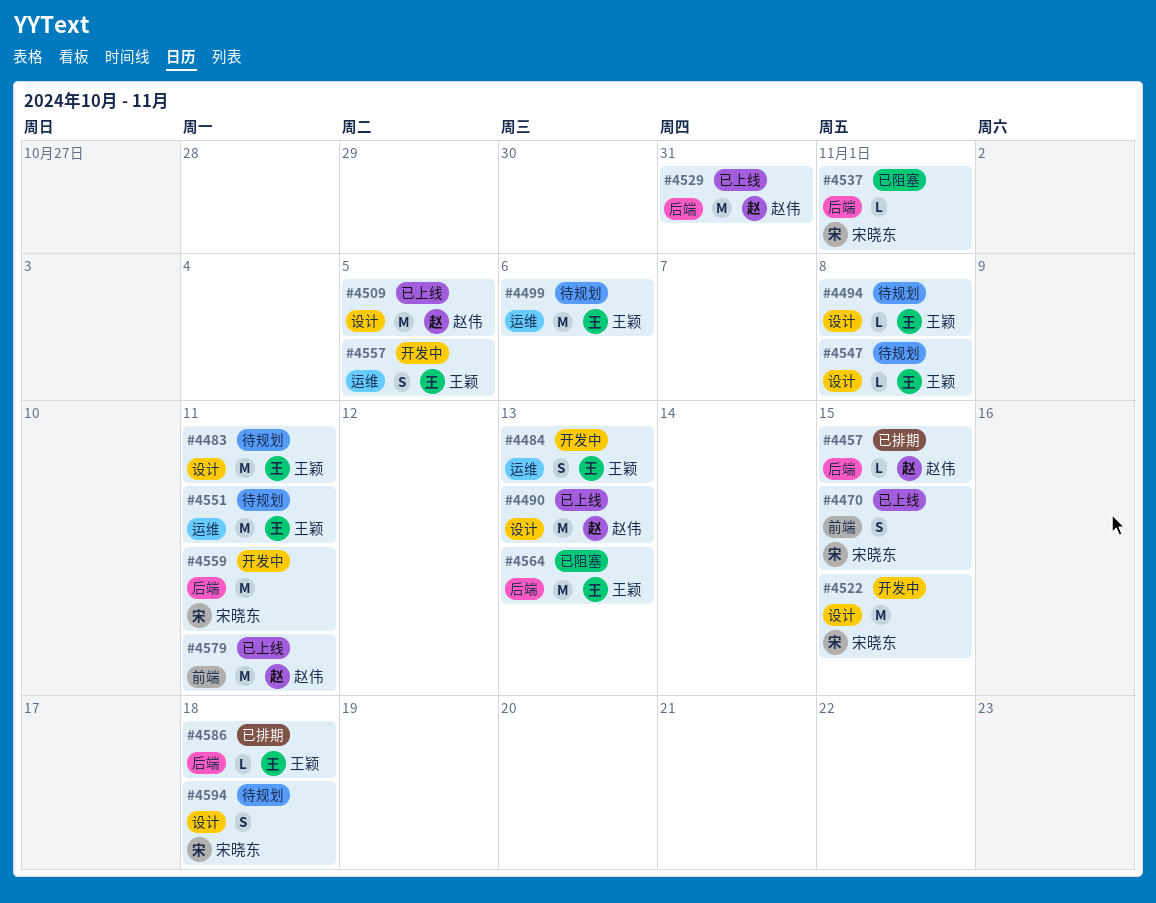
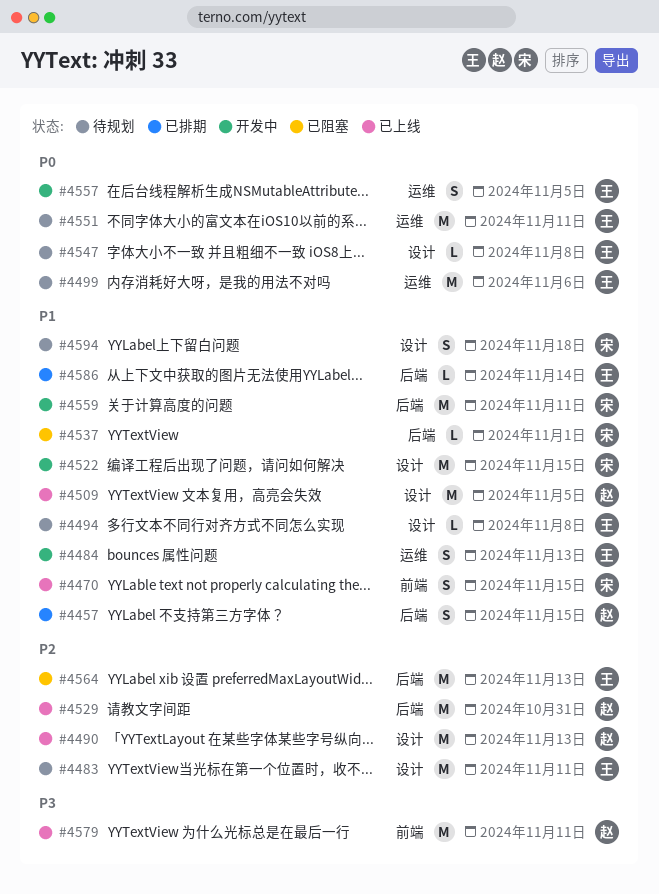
#4457, estimate: L -> S
#4586, due: Nov 18 -> Nov 14

